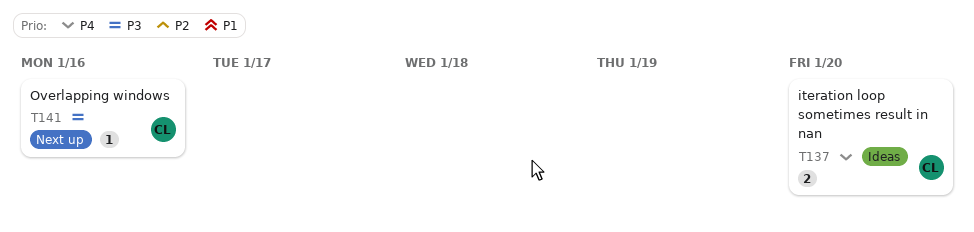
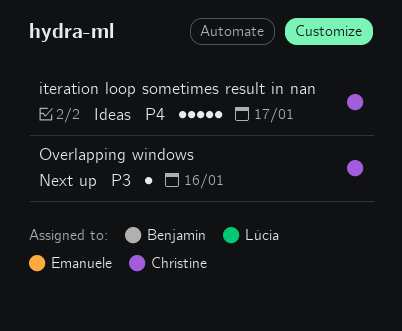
iteration loop sometimes result in nan, estimate: 2 -> 5
iteration loop sometimes result in nan, due: Jan 20 -> Jan 17

